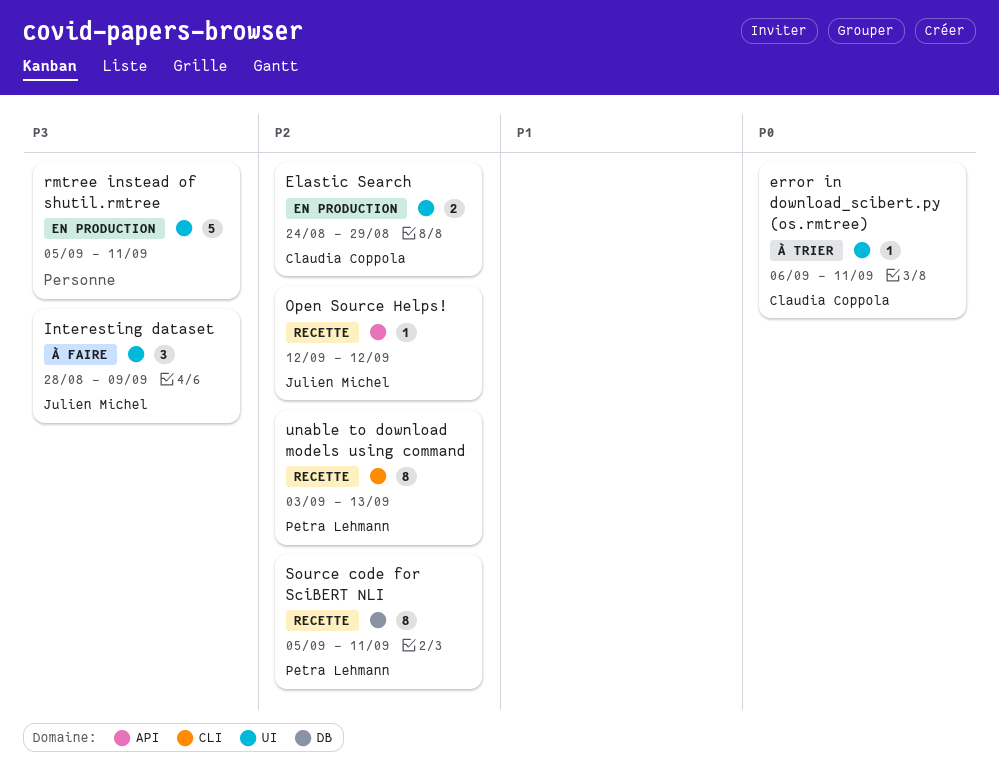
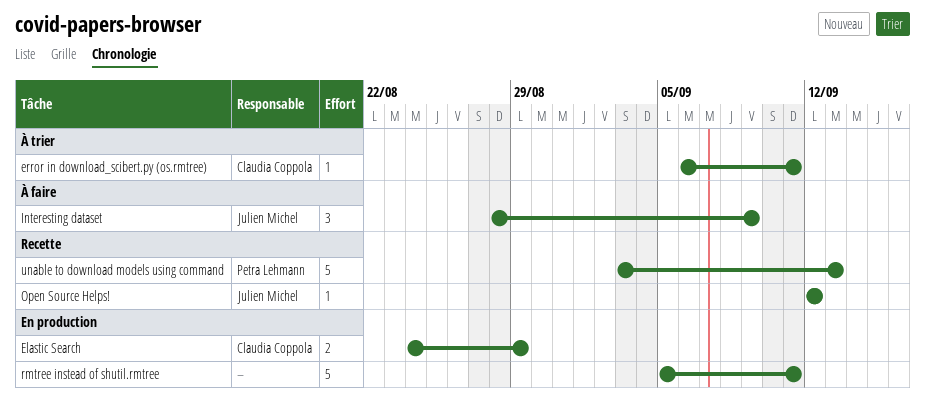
Source code for SciBERT NLI: present -> none
unable to download models using command, estimate: 8 -> 5

